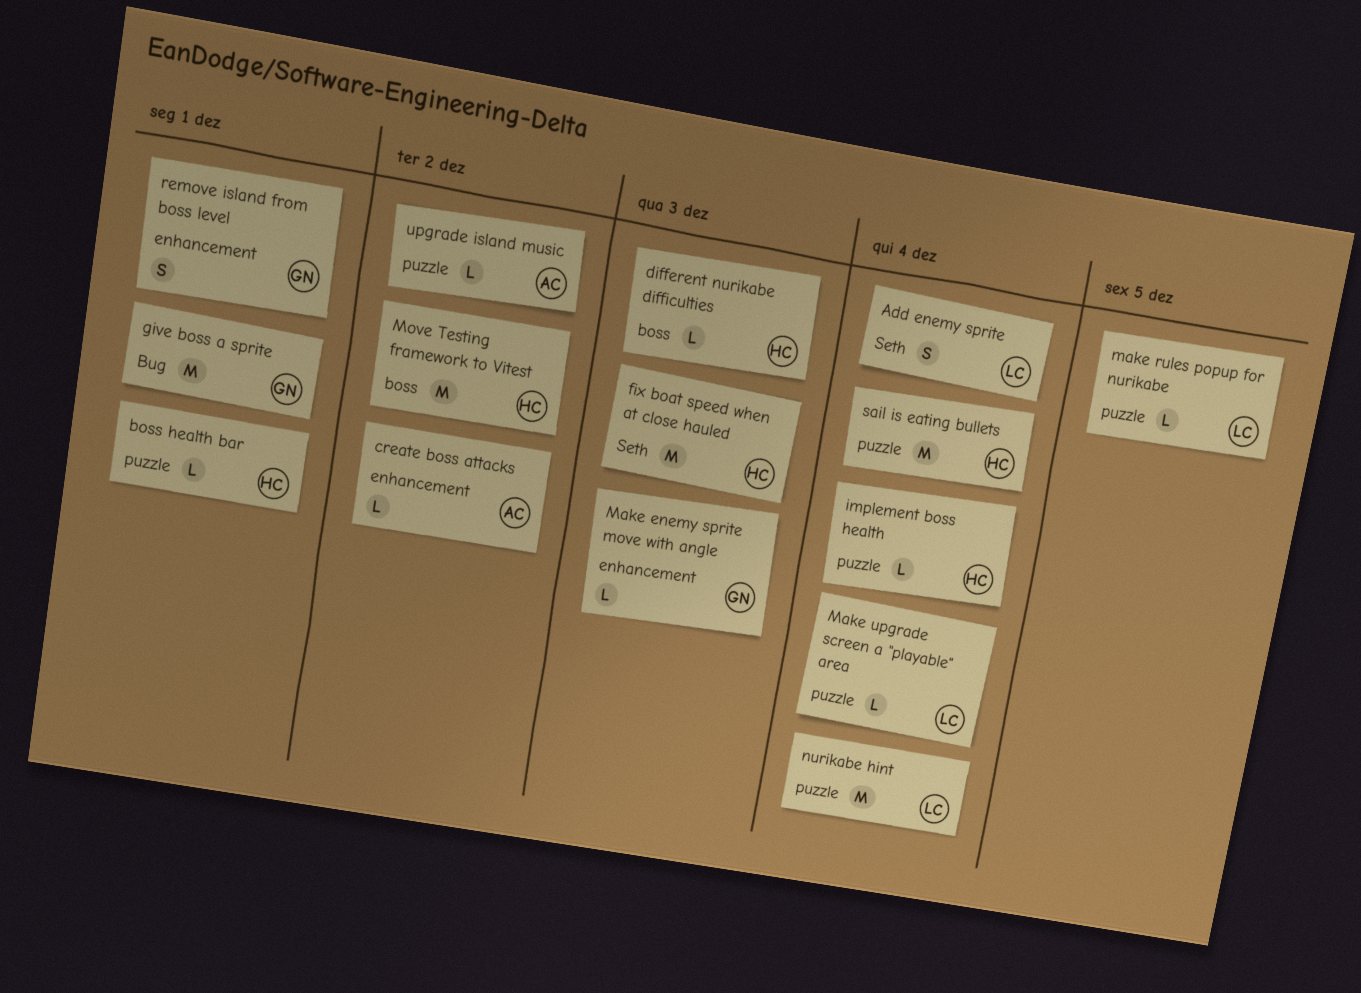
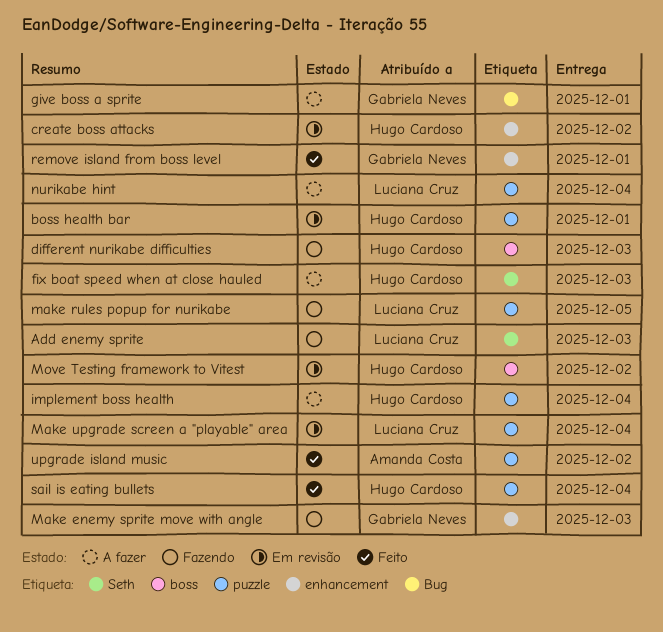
Add enemy sprite, due: Dec 4 -> Dec 3
create boss attacks, owner: Amanda Costa -> Hugo Cardoso

